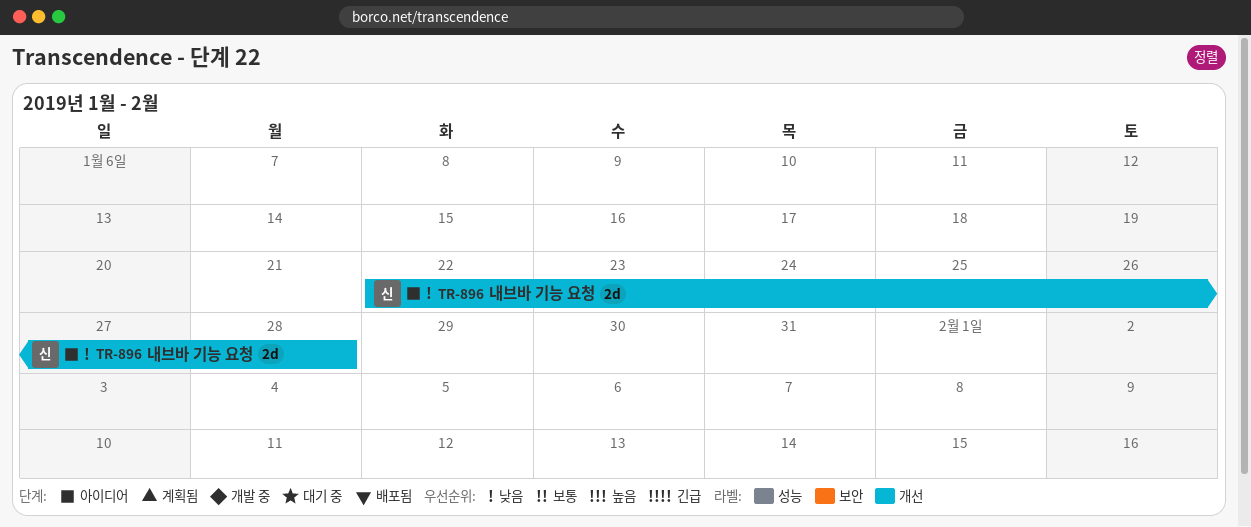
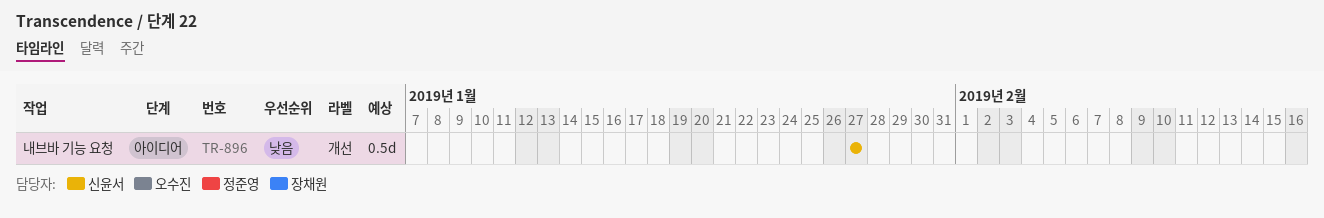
TR-896, estimate: 2d -> 0.5d
TR-896, start: Jan 22 -> Jan 27
TR-896, due: Jan 28 -> Jan 27

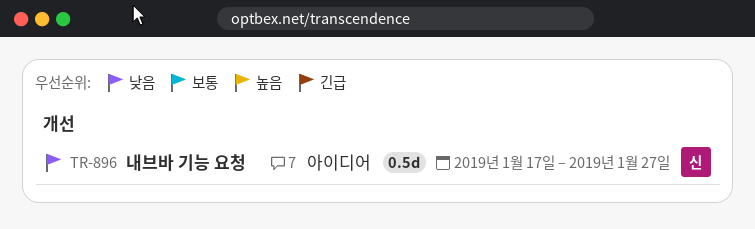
TR-896, start: Jan 27 -> Jan 17

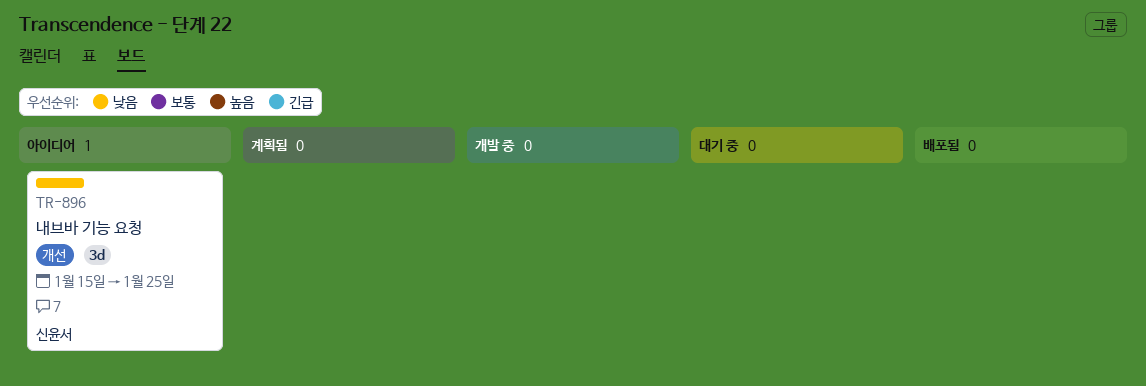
TR-896, estimate: 0.5d -> 3d
TR-896, start: Jan 17 -> Jan 15
TR-896, due: Jan 27 -> Jan 25

